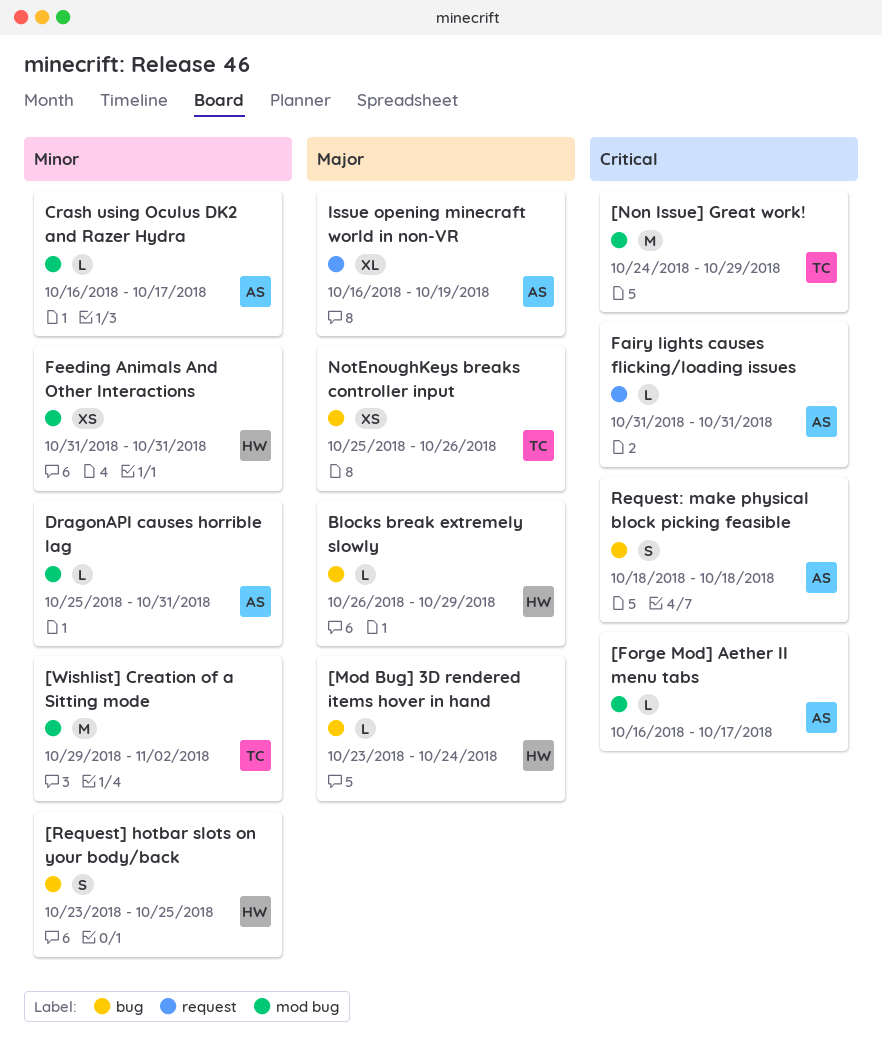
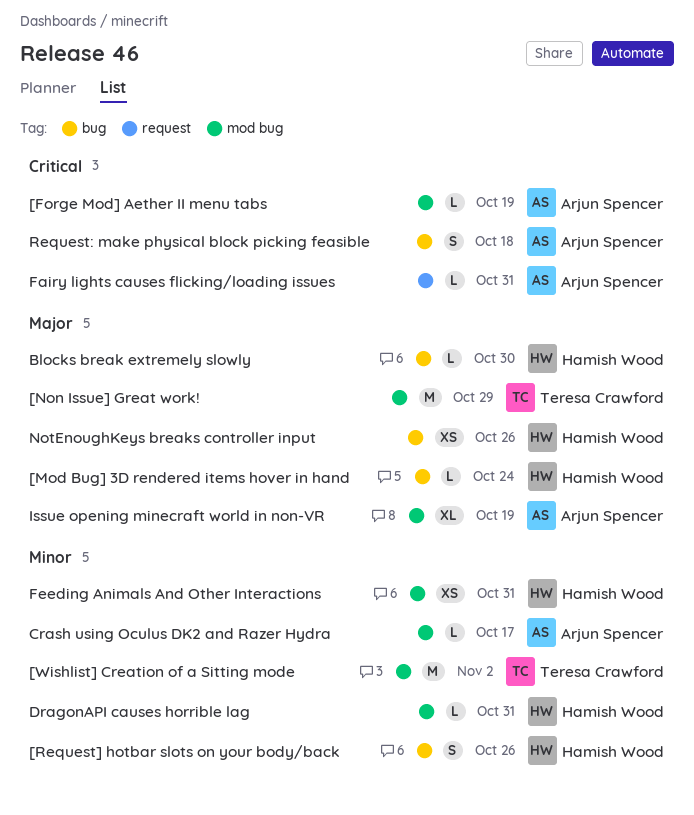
[Forge Mod] Aether II menu tabs, due: Oct 17 -> Oct 19
[Non Issue] Great work!, priority: Critical -> Major
[Request] hotbar slots on your body/back, due: Oct 25 -> Oct 26
Blocks break extremely slowly, due: Oct 29 -> Oct 30
DragonAPI causes horrible lag, owner: Arjun Spencer -> Hamish Wood
Issue opening minecraft world in non-VR, label: request -> mod bug
NotEnoughKeys breaks controller input, owner: Teresa Crawford -> Hamish Wood

